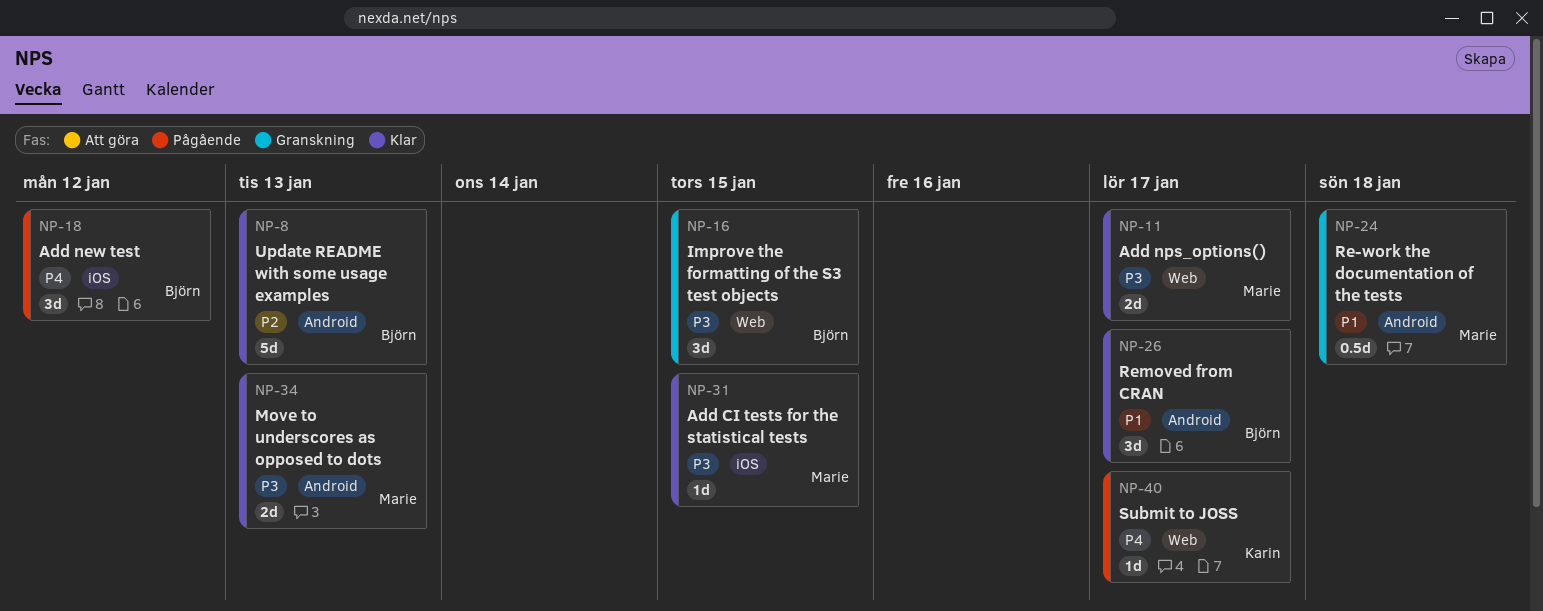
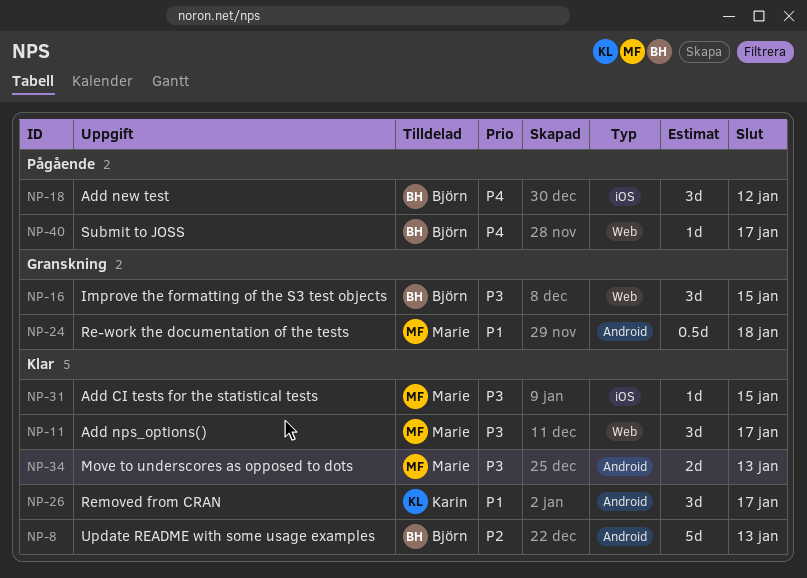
NP-11, estimate: 2d -> 3d
NP-26, owner: Björn -> Karin
NP-40, owner: Karin -> Björn

